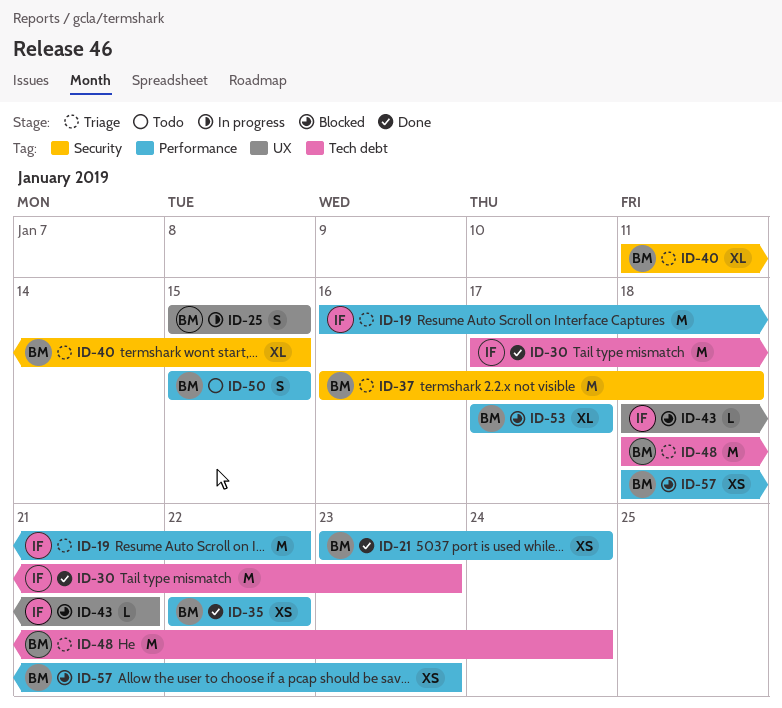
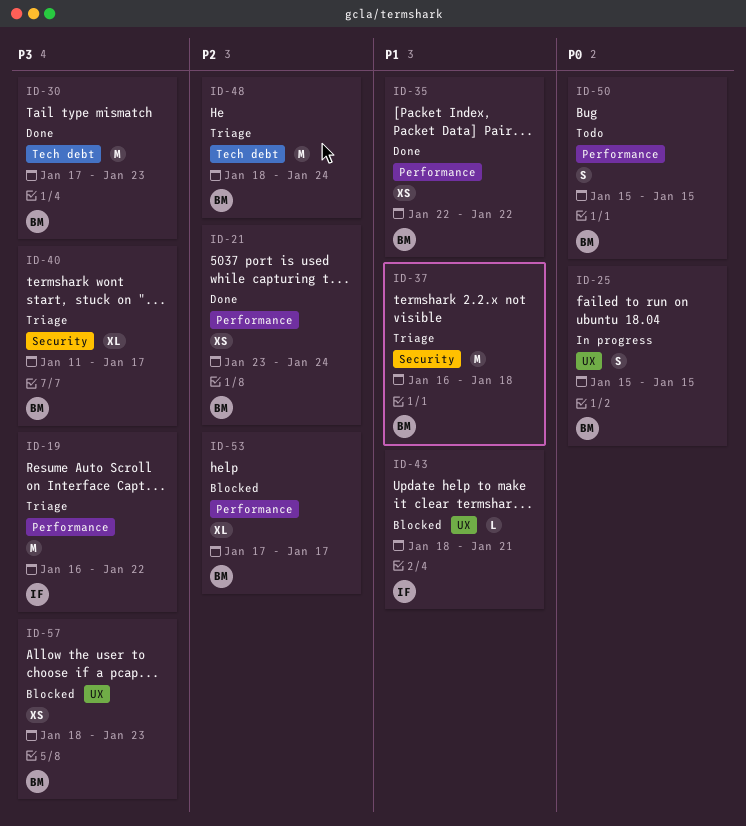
ID-30, owner: IF -> BM
ID-40, due: Jan 15 -> Jan 17
ID-57, label: Performance -> UX

